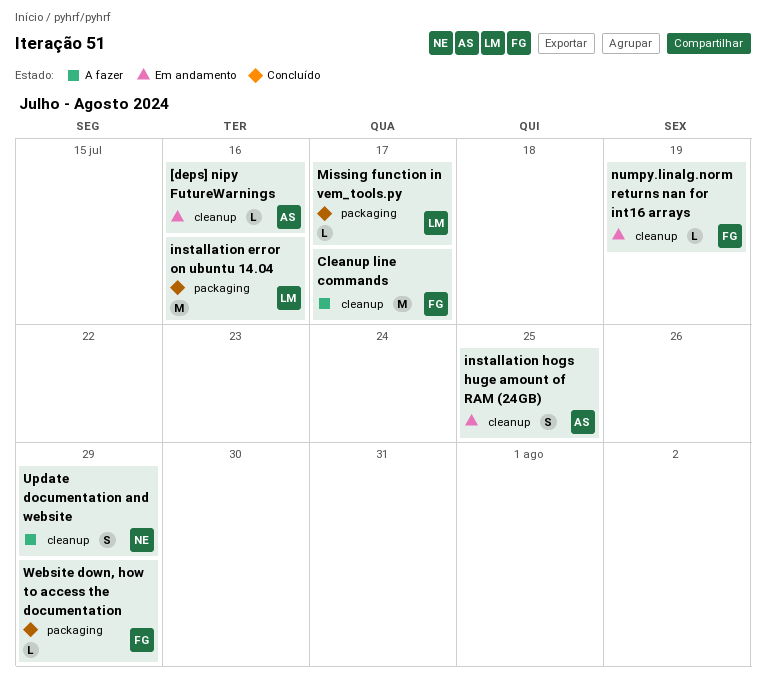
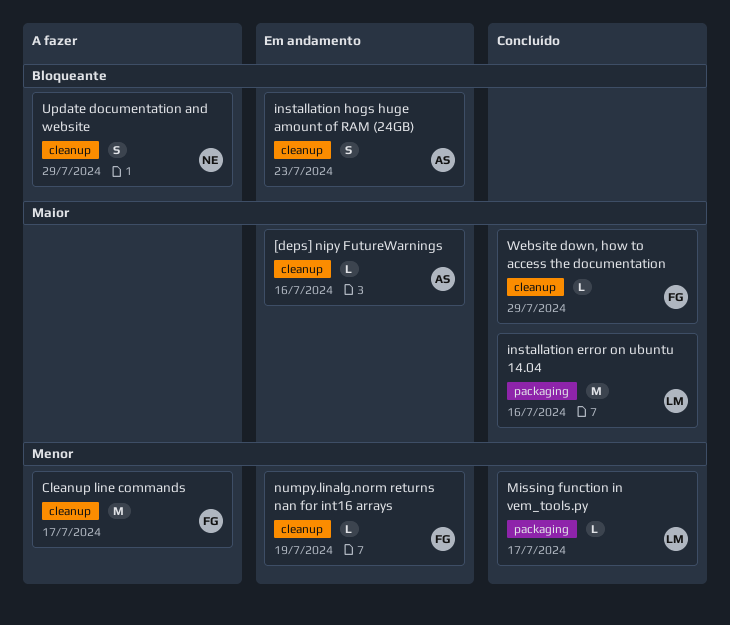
installation hogs huge amount of RAM (24GB), due: Jul 25 -> Jul 23
Website down, how to access the documentation, label: packaging -> cleanup

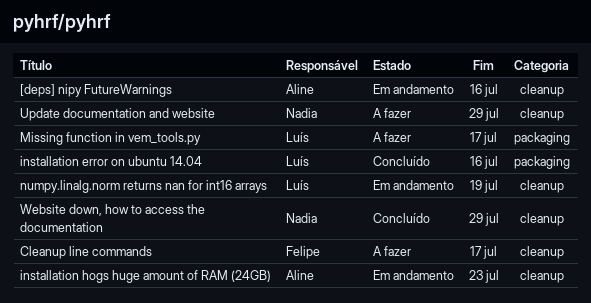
Missing function in vem_tools.py, status: Concluído -> A fazer
numpy.linalg.norm returns nan for int16 arrays, owner: Felipe -> Luís
Website down, how to access the documentation, owner: Felipe -> Nadia

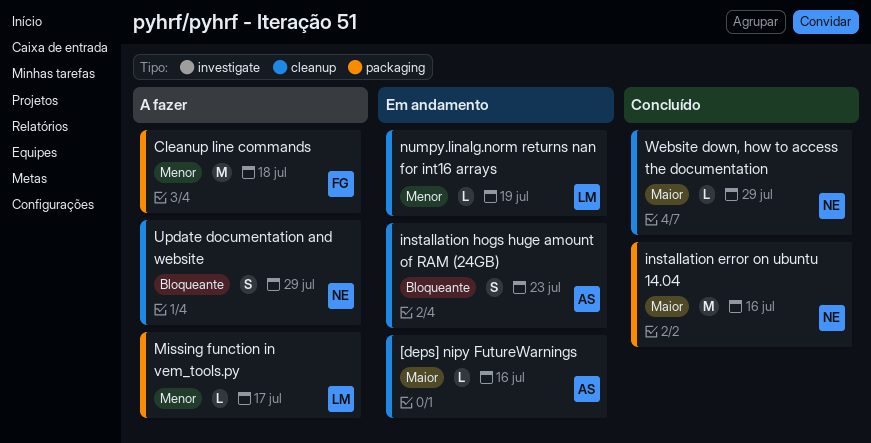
Cleanup line commands, label: cleanup -> packaging
Cleanup line commands, due: Jul 17 -> Jul 18
installation error on ubuntu 14.04, owner: Luís -> Nadia

